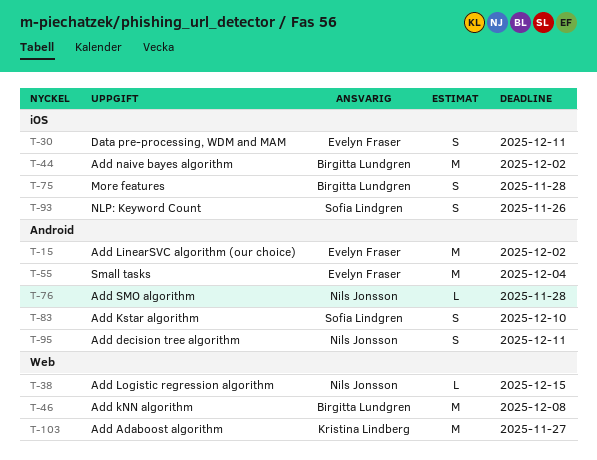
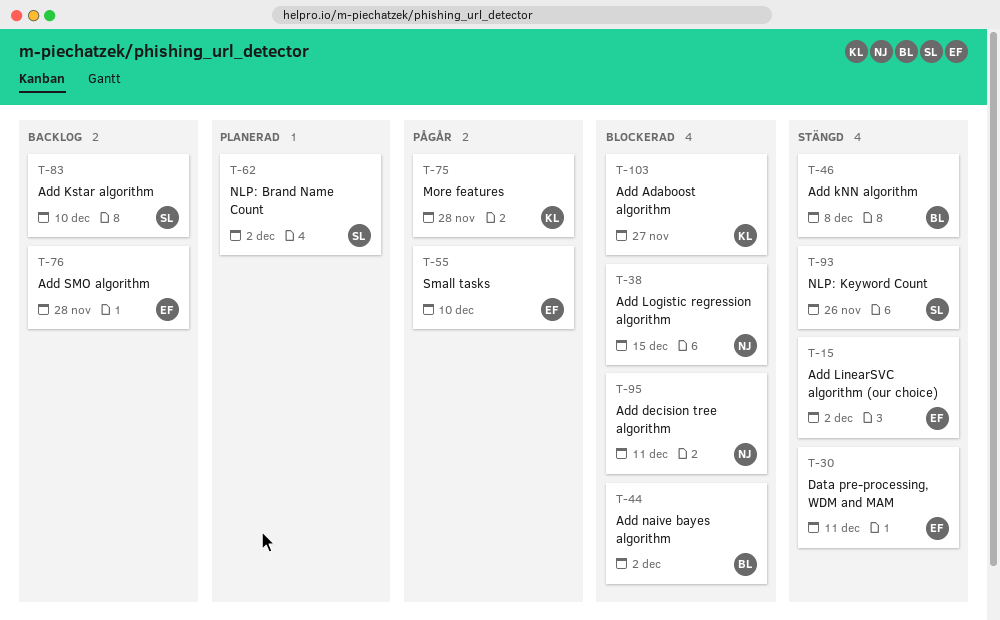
T-55, due: Dec 4 -> Dec 10
T-62: none -> present
T-75, owner: Birgitta Lundgren -> Kristina Lindberg
T-76, owner: Nils Jonsson -> Evelyn Fraser

